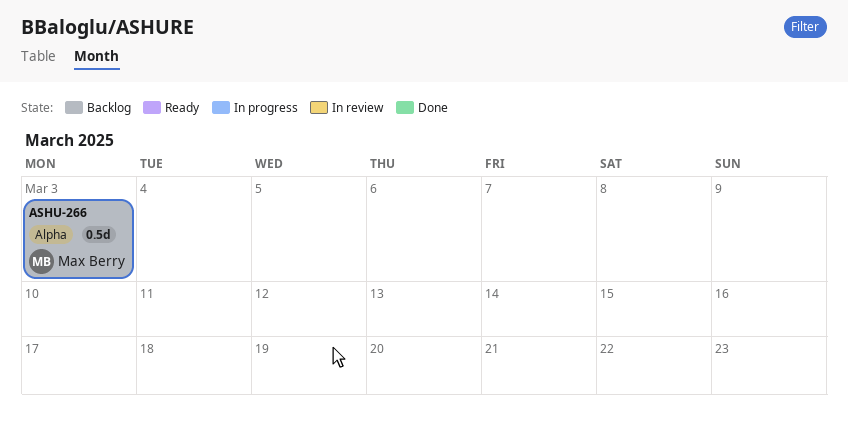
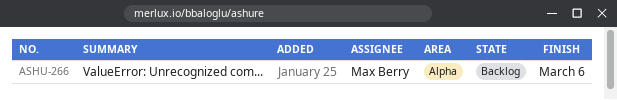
ASHU-266, due: Mar 3 -> Mar 6

